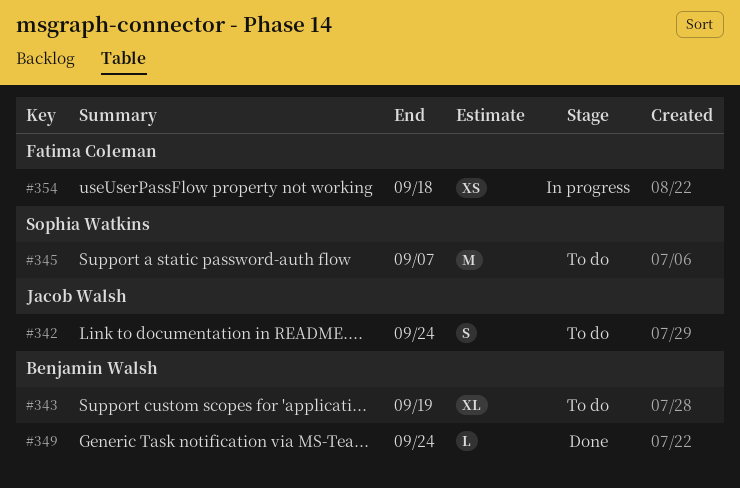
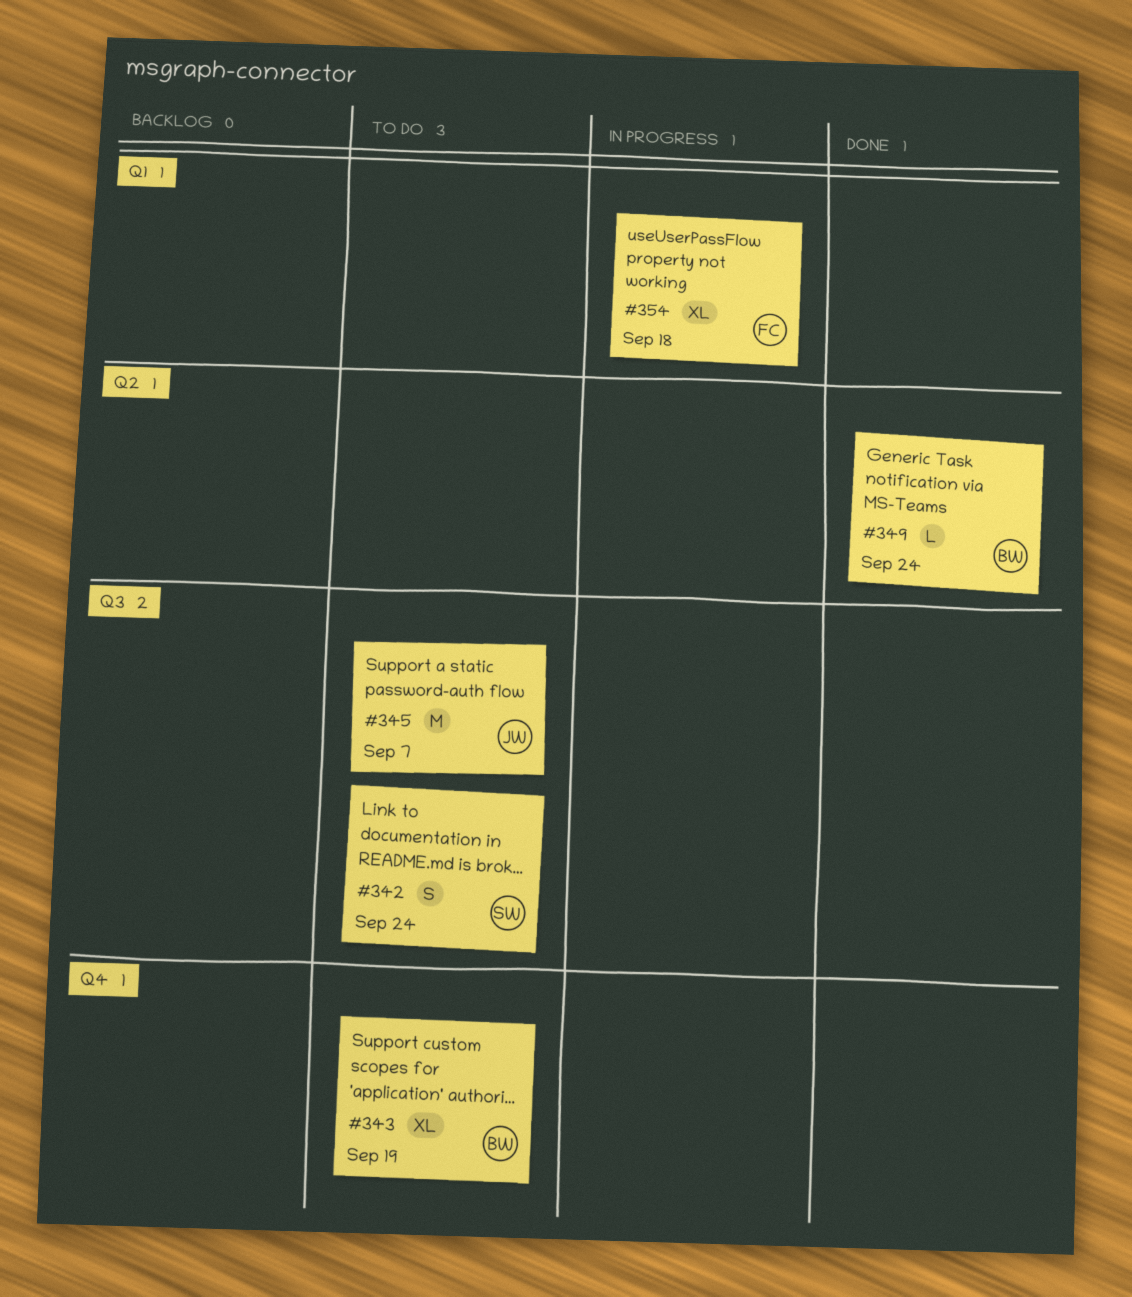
#342, owner: Jacob Walsh -> Sophia Watkins
#345, owner: Sophia Watkins -> Jacob Walsh
#354, estimate: XS -> XL

